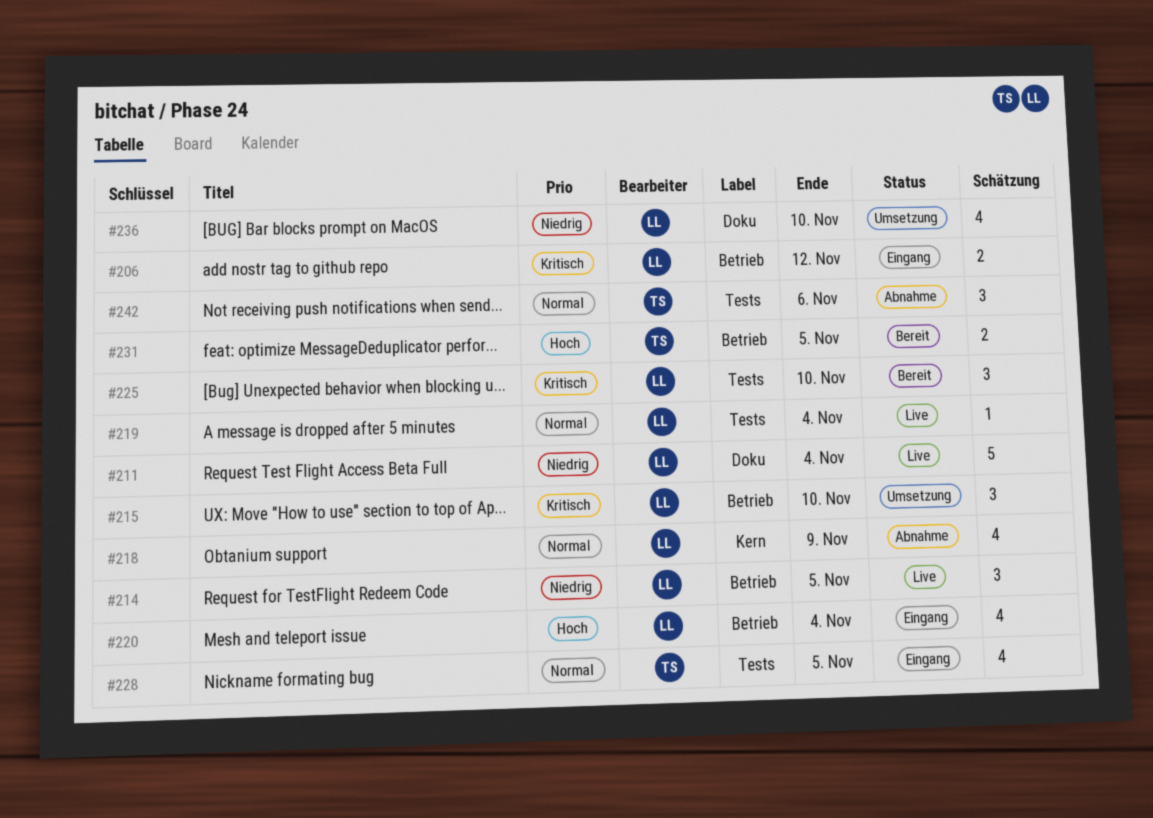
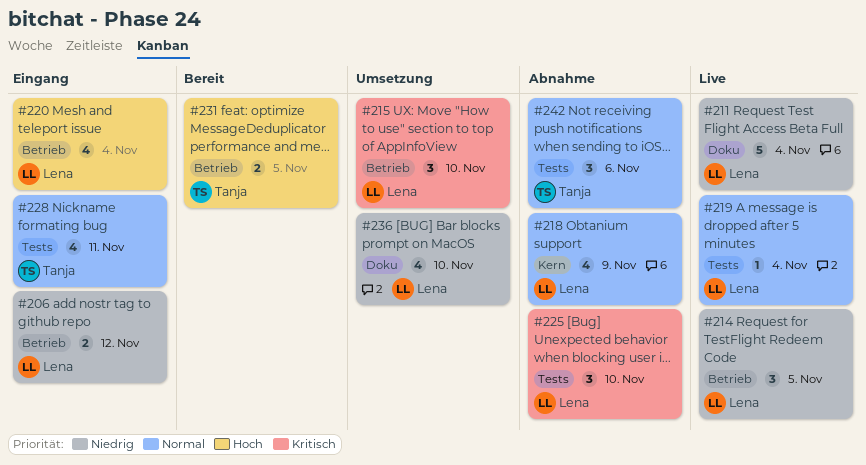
#206, priority: Kritisch -> Niedrig
#225, status: Bereit -> Abnahme
#228, due: Nov 5 -> Nov 11

